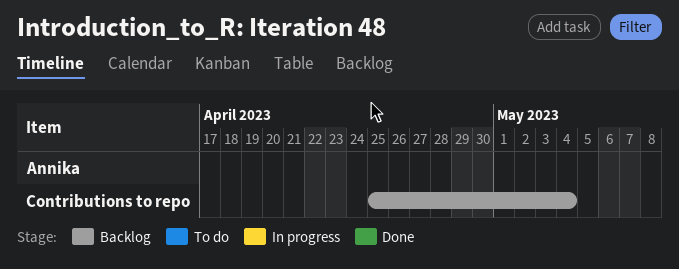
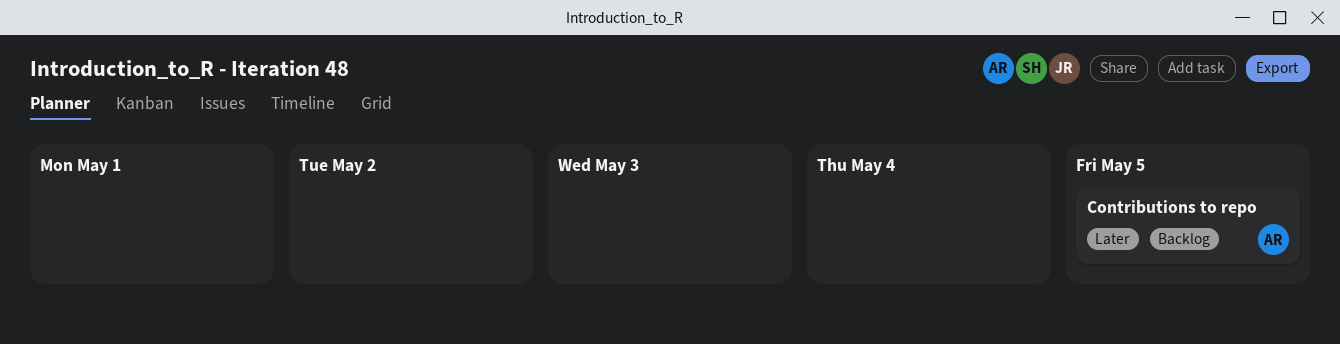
Contributions to repo, due: May 4 -> May 5

